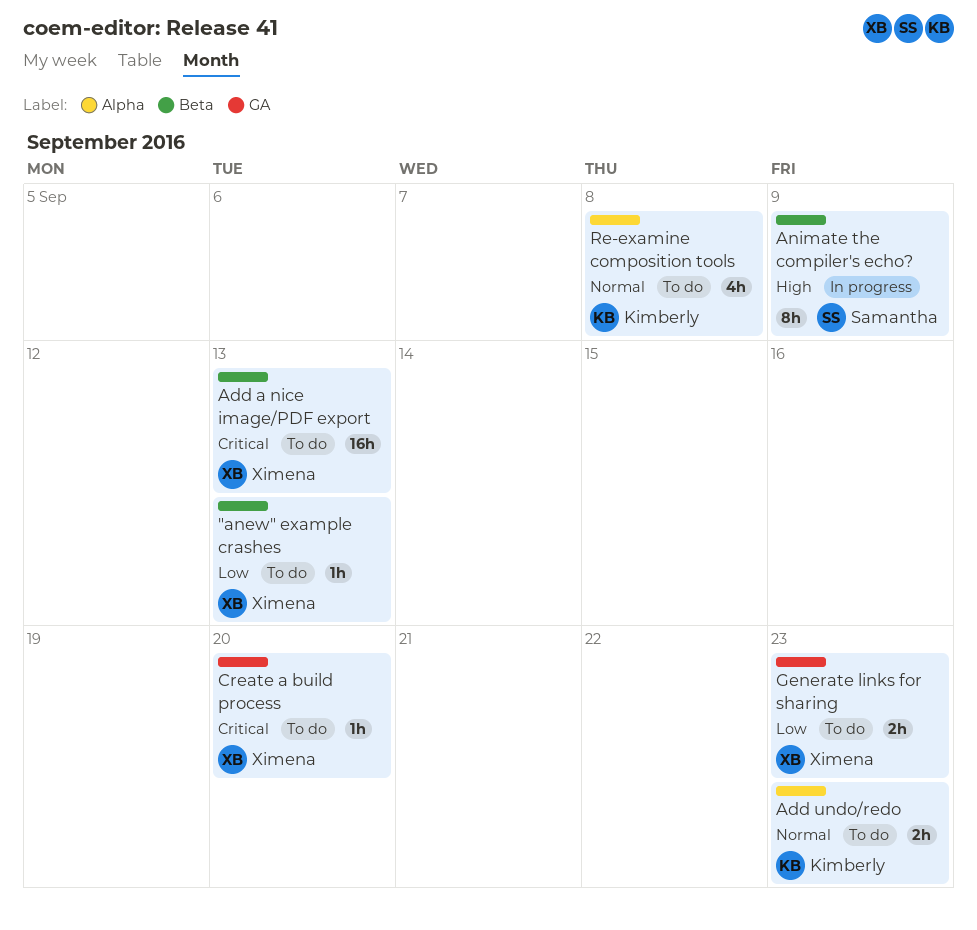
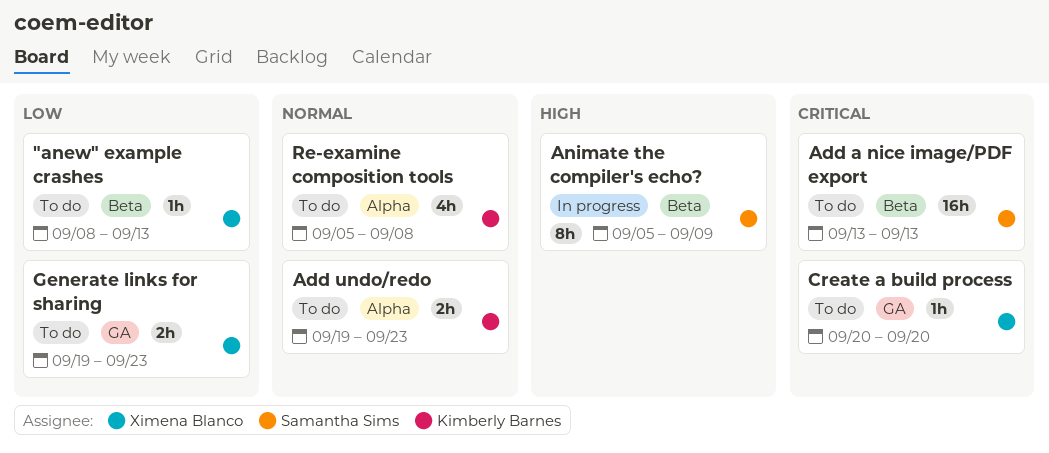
Add a nice image/PDF export, owner: Ximena Blanco -> Samantha Sims

